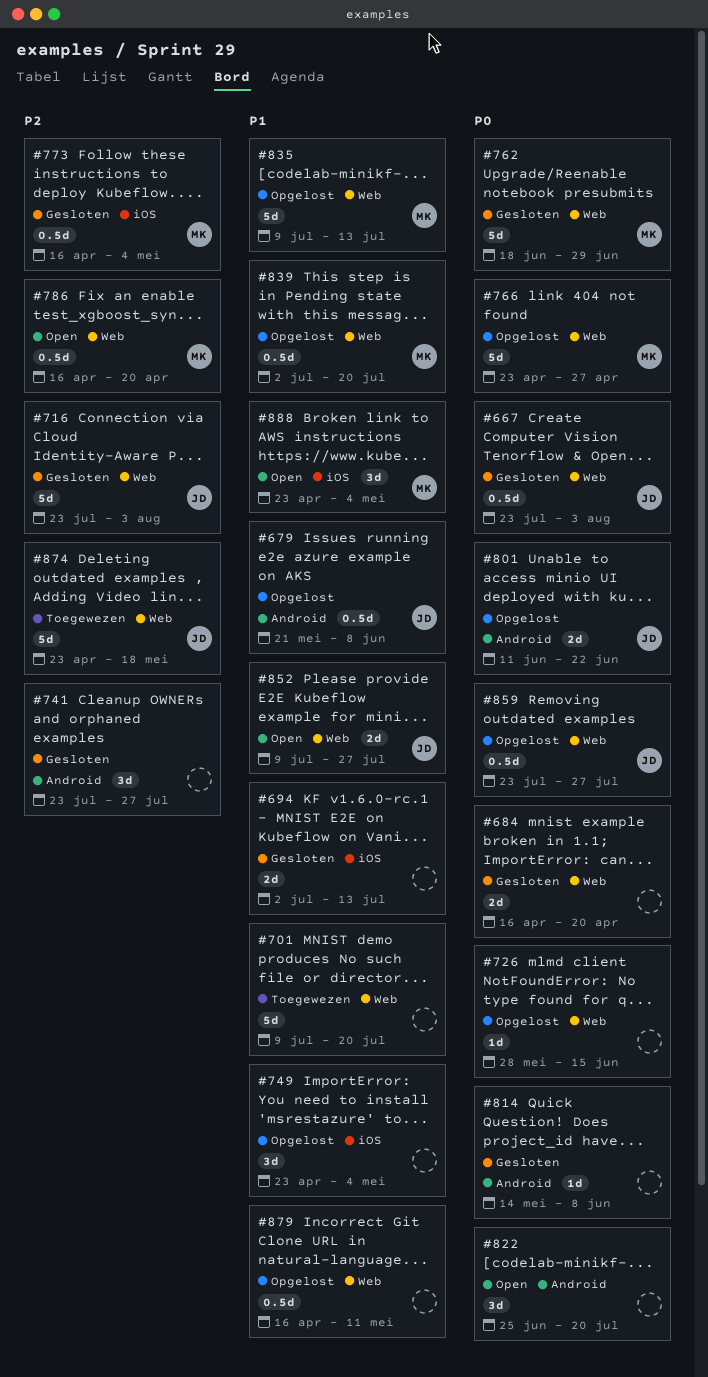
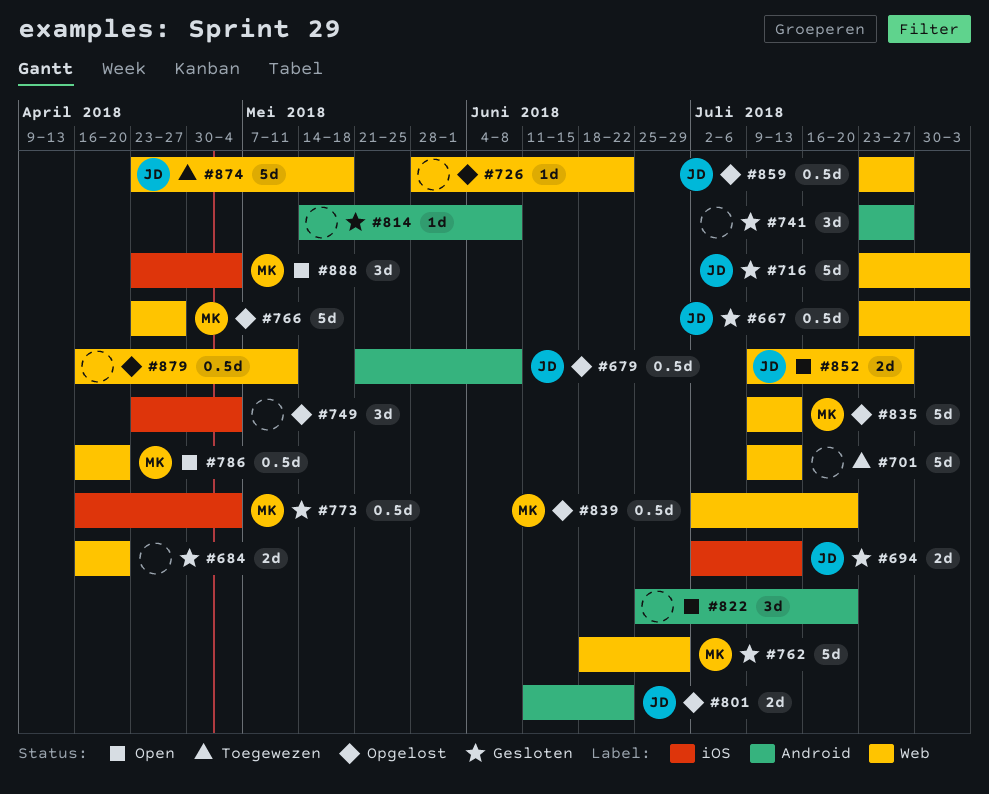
#694, owner: none -> JD
#701, due: Jul 20 -> Jul 13
#726, due: Jun 15 -> Jun 22

